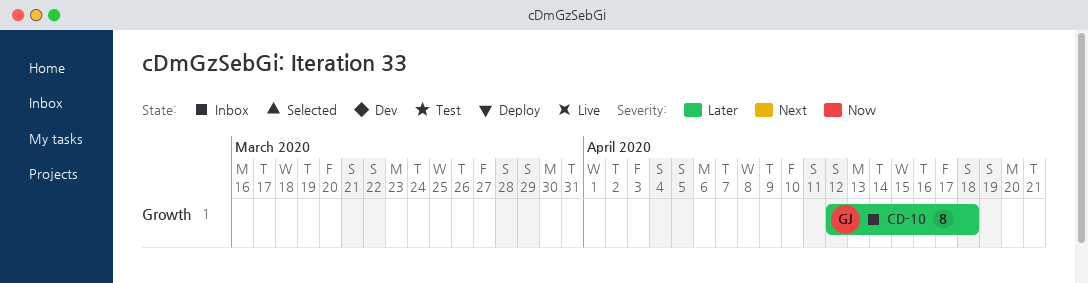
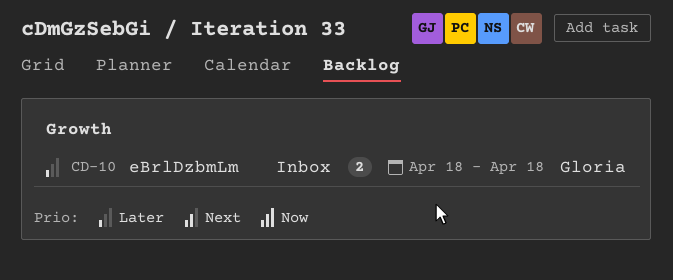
CD-10, estimate: 8 -> 2
CD-10, start: Apr 12 -> Apr 18

